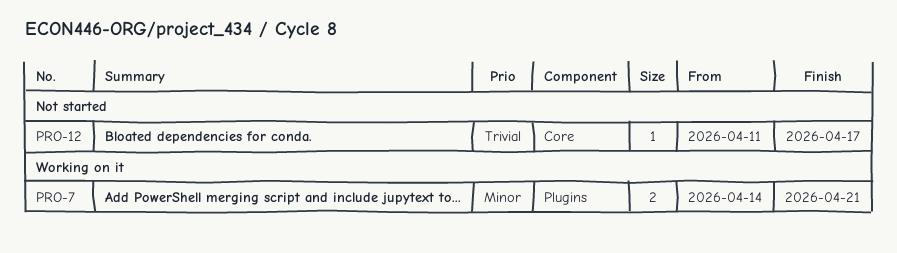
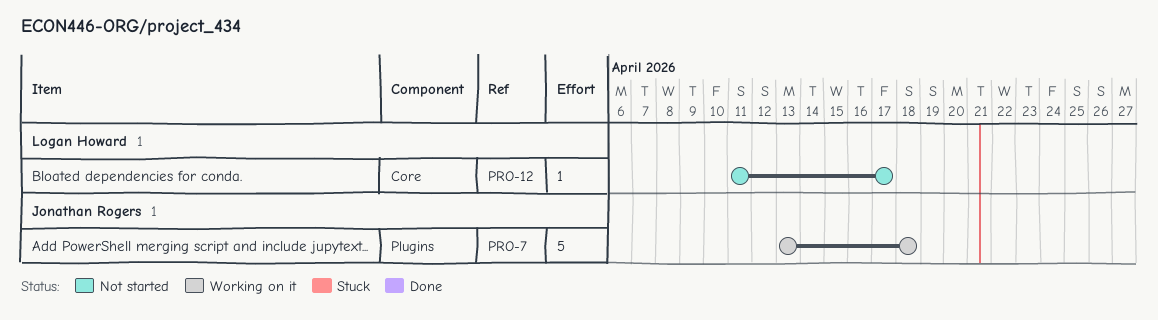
PRO-7, estimate: 2 -> 5
PRO-7, start: Apr 14 -> Apr 13
PRO-7, due: Apr 21 -> Apr 18

